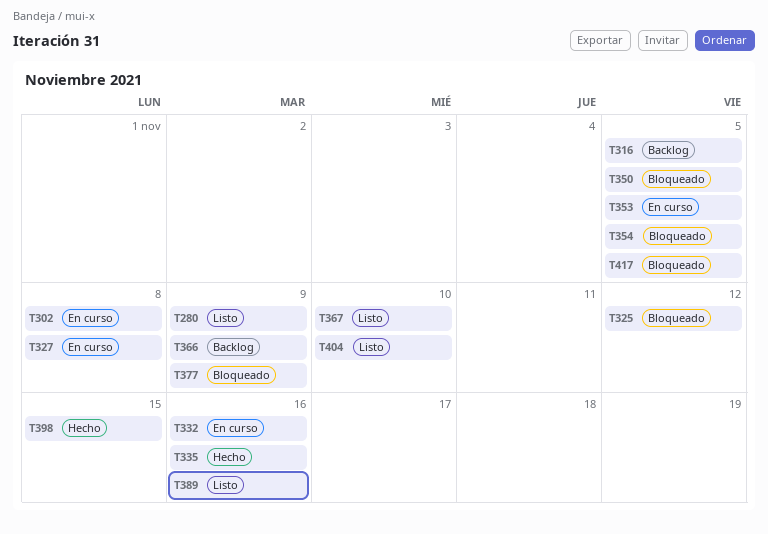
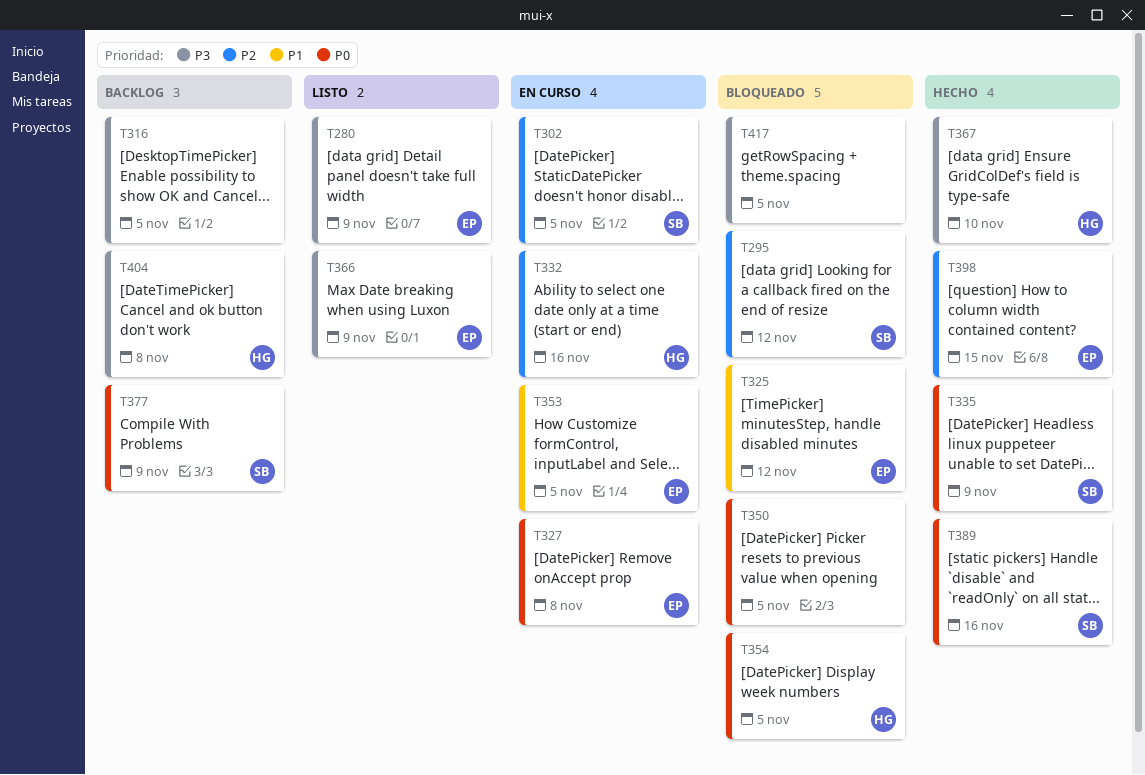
T295: none -> present
T302, due: Nov 8 -> Nov 5
T335, due: Nov 16 -> Nov 9
T366, status: Backlog -> Listo
T367, status: Listo -> Hecho
T377, status: Bloqueado -> Backlog
T389, status: Listo -> Hecho
T404, status: Listo -> Backlog
T404, due: Nov 10 -> Nov 8

